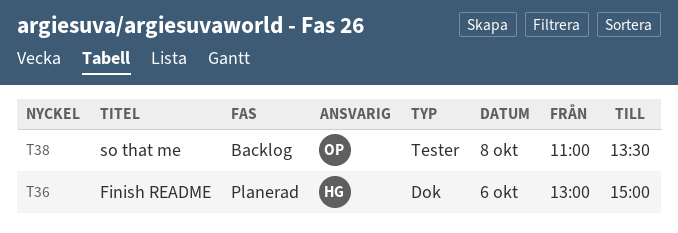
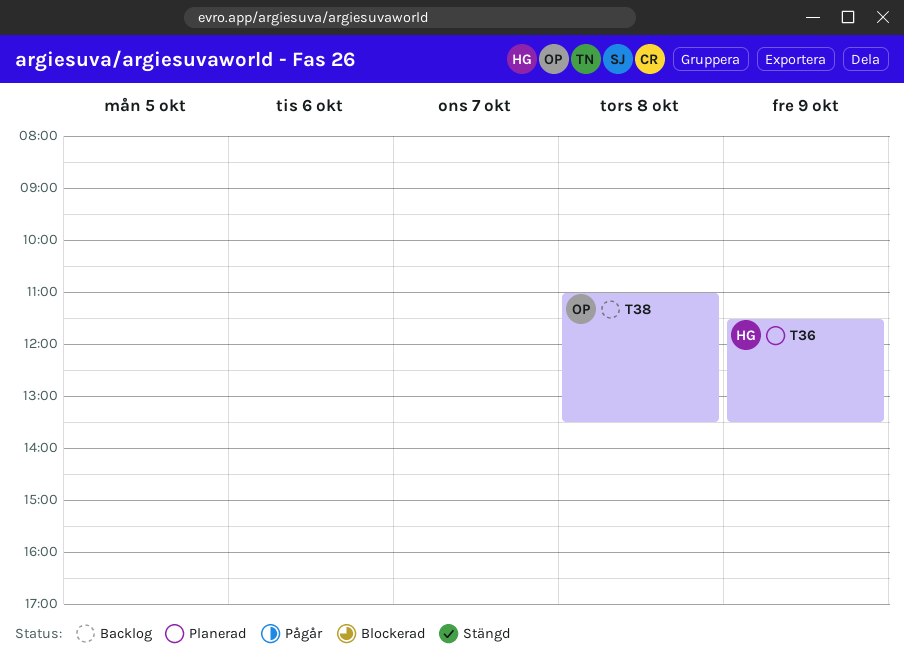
T36, day: Oct 6 -> Oct 9
T36, begins: 13:00 -> 11:30
T36, ends: 15:00 -> 13:30

